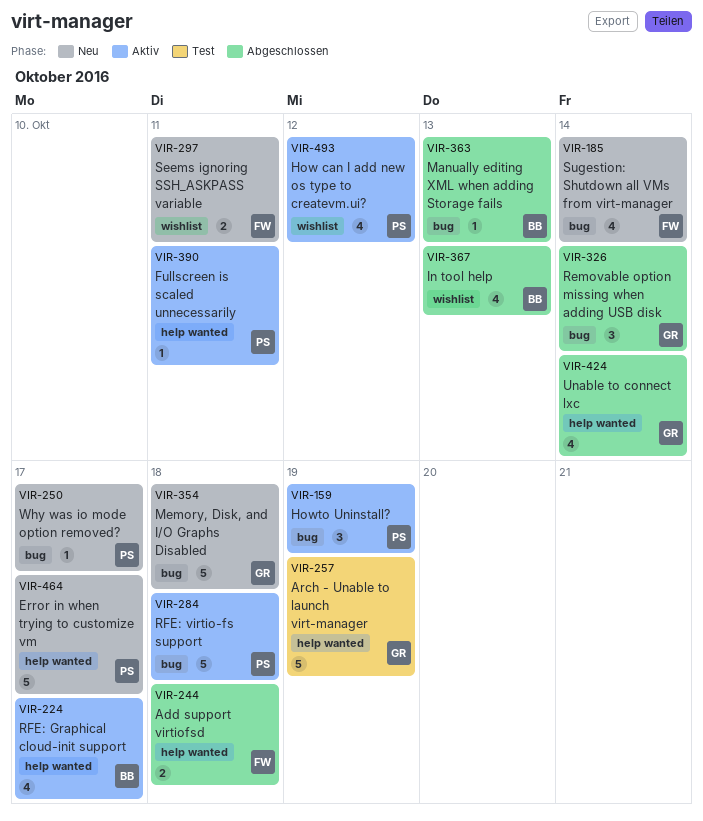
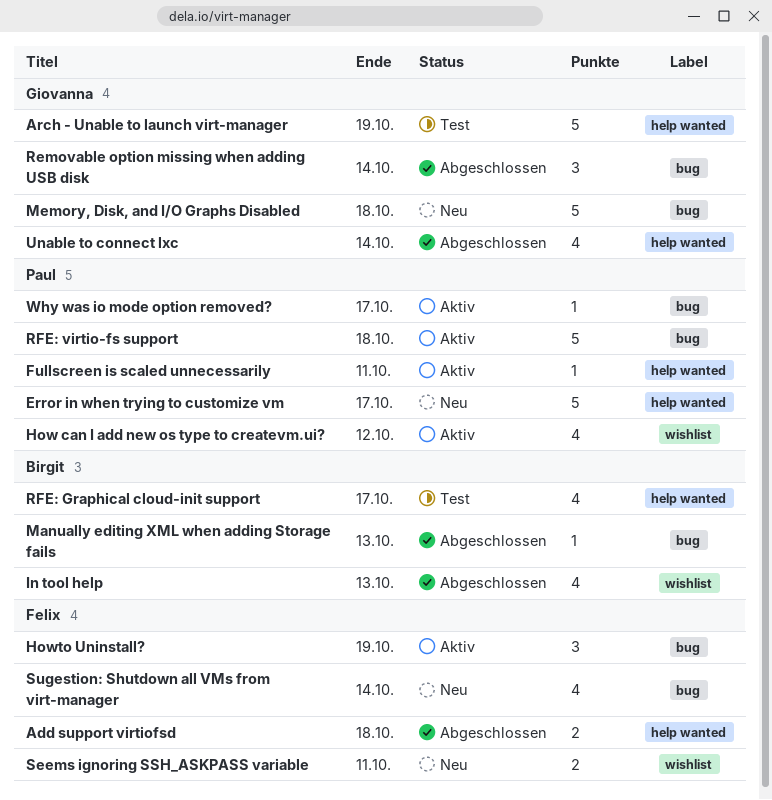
Howto Uninstall?, owner: Paul -> Felix
RFE: Graphical cloud-init support, status: Aktiv -> Test
Why was io mode option removed?, status: Neu -> Aktiv

